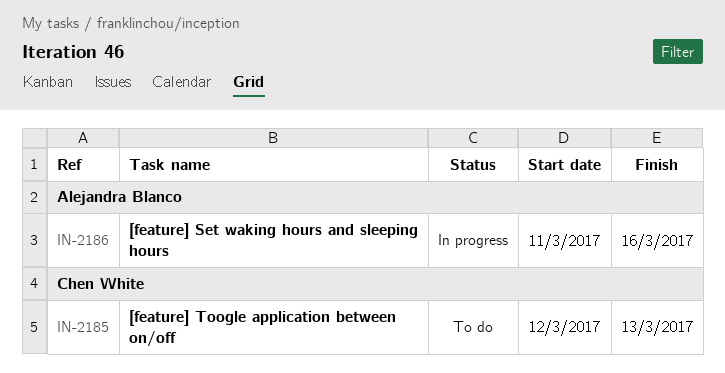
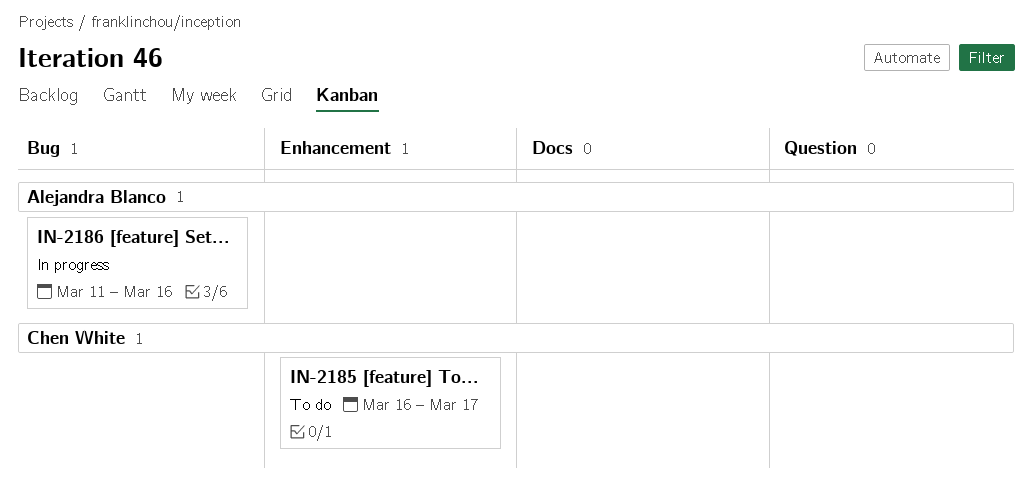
IN-2185, start: Mar 12 -> Mar 16
IN-2185, due: Mar 13 -> Mar 17

